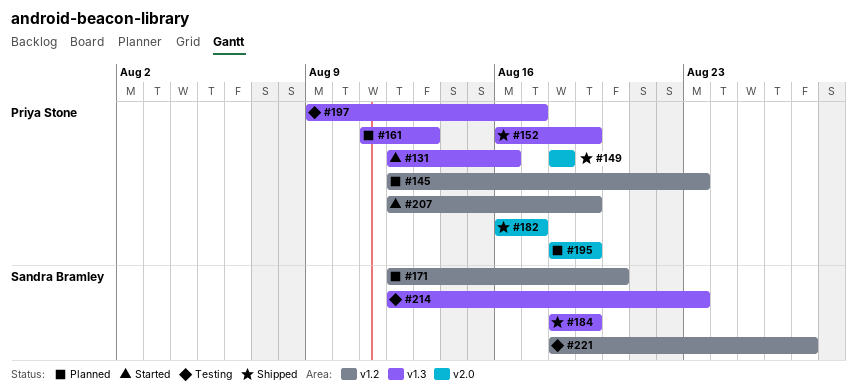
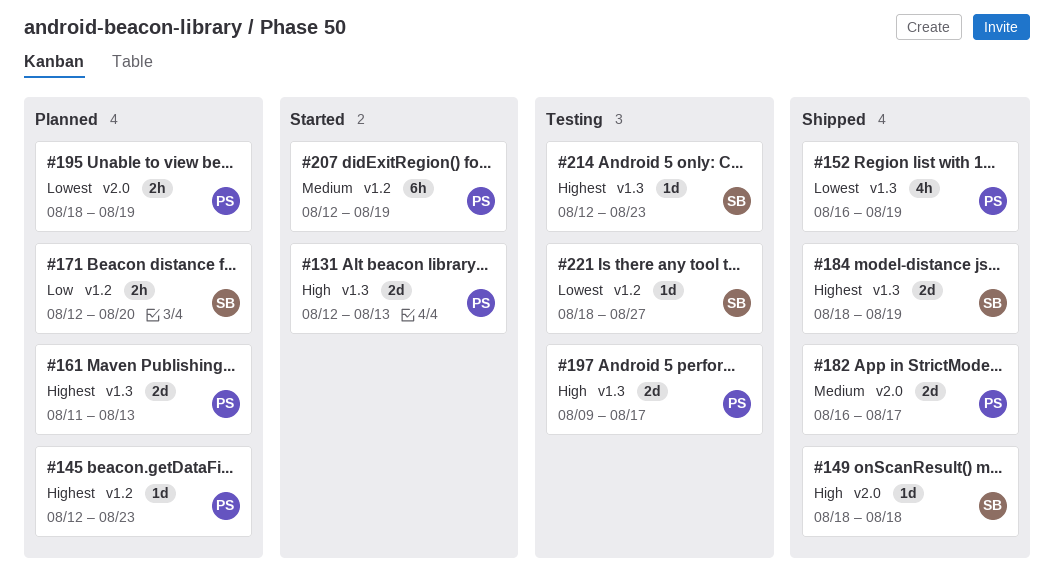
#131, due: Aug 16 -> Aug 13
#149, owner: Priya Stone -> Sandra Bramley

